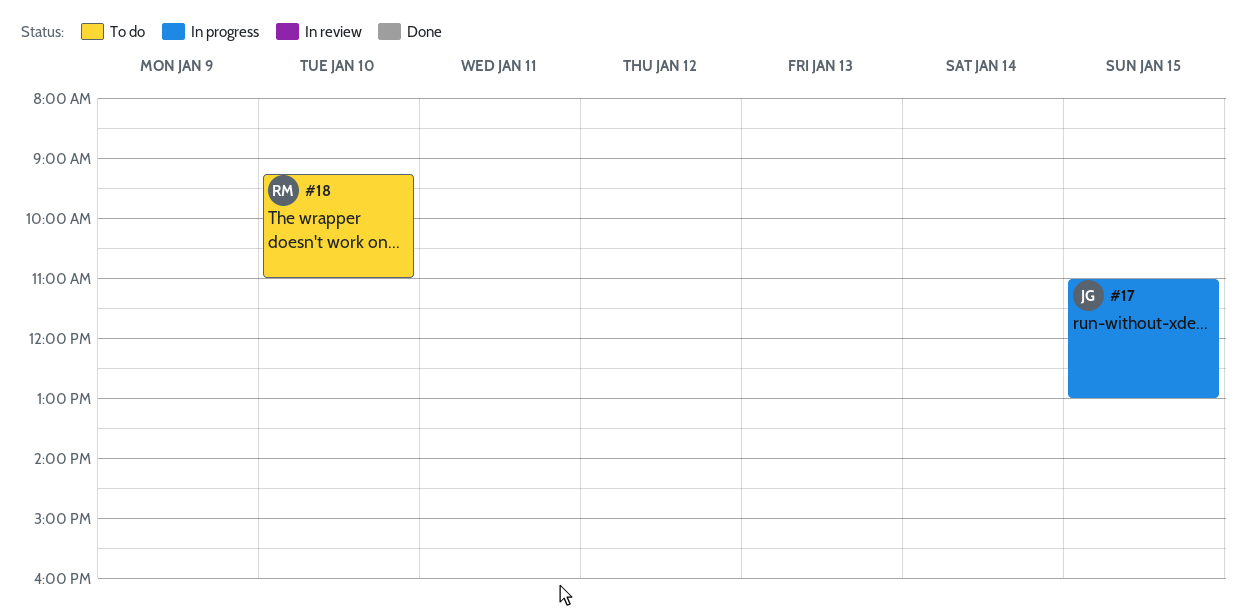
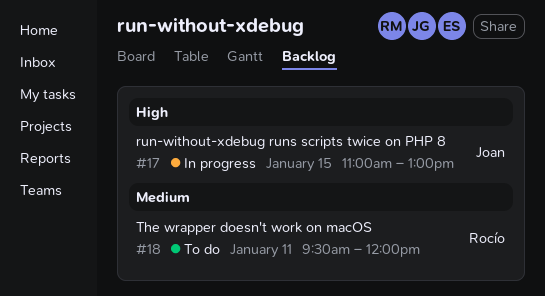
#18, day: Jan 10 -> Jan 11
#18, begins: 09:15 -> 09:30
#18, ends: 11:00 -> 12:00

